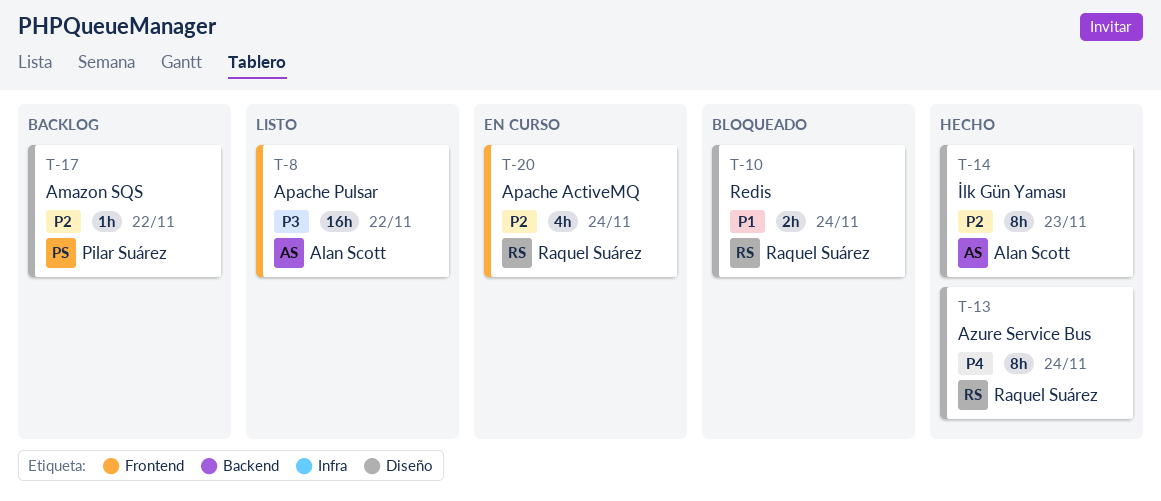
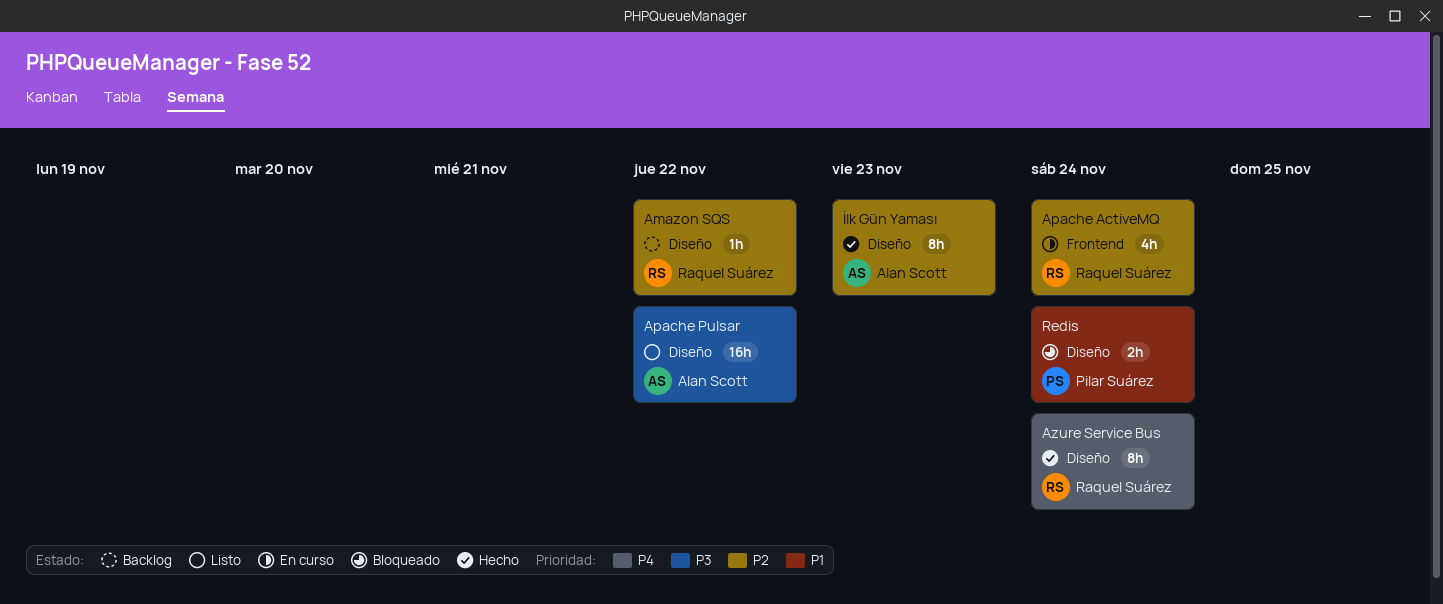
Amazon SQS, owner: Pilar Suárez -> Raquel Suárez
Apache Pulsar, label: Frontend -> Diseño
Redis, owner: Raquel Suárez -> Pilar Suárez

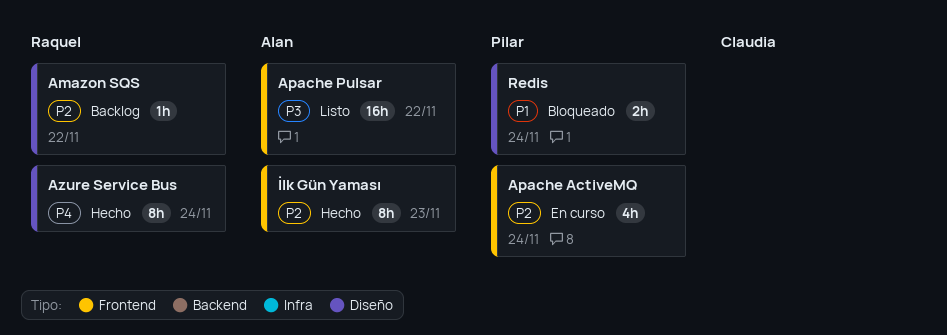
Apache ActiveMQ, owner: Raquel Suárez -> Pilar Suárez
Apache Pulsar, label: Diseño -> Frontend
İlk Gün Yaması, label: Diseño -> Frontend

